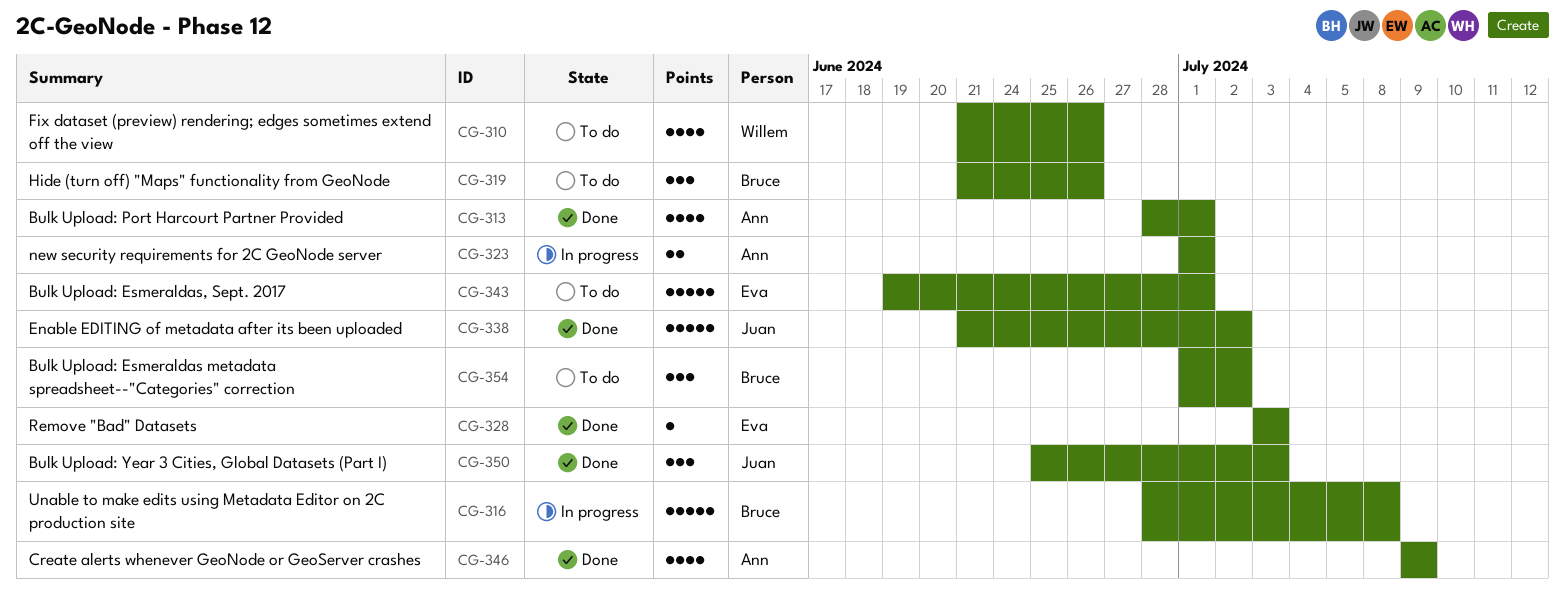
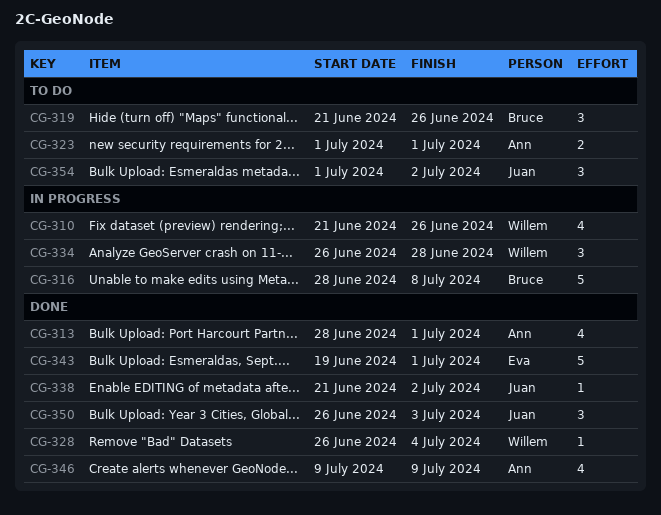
CG-310, status: To do -> In progress
CG-323, status: In progress -> To do
CG-328, owner: Eva -> Willem
CG-328, start: Jul 3 -> Jun 26
CG-328, due: Jul 3 -> Jul 4
CG-334: none -> present
CG-338, estimate: 5 -> 1
CG-343, status: To do -> Done
CG-350, start: Jun 25 -> Jun 26
CG-354, owner: Bruce -> Juan

